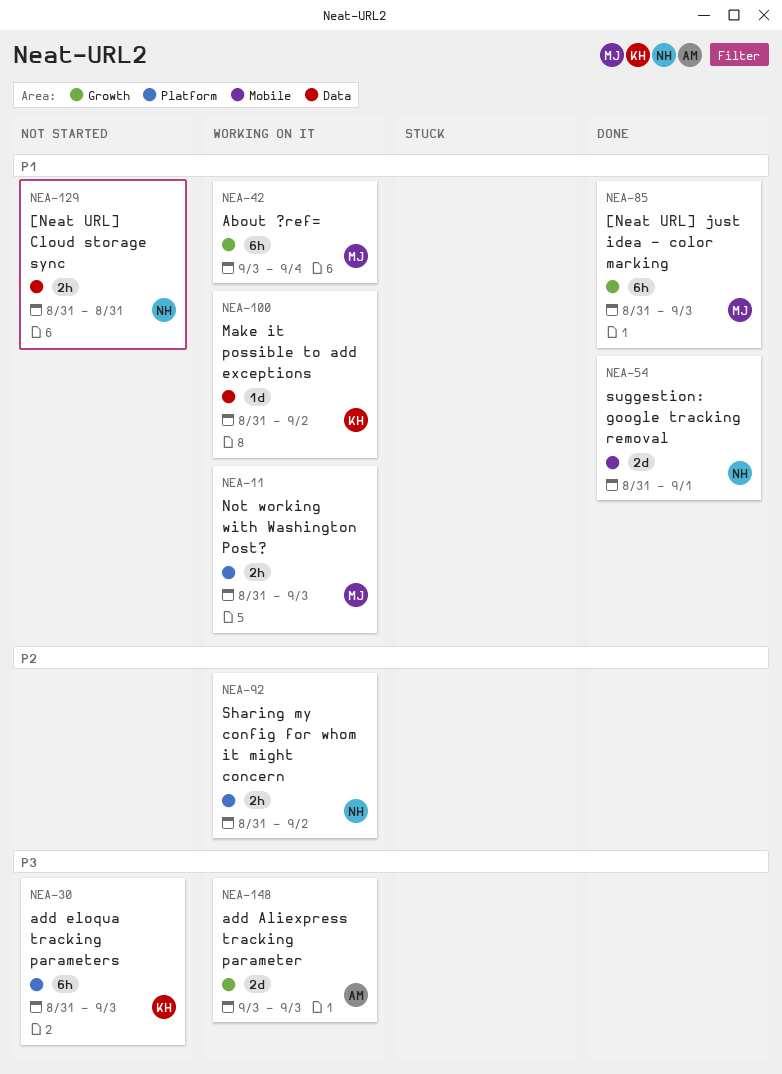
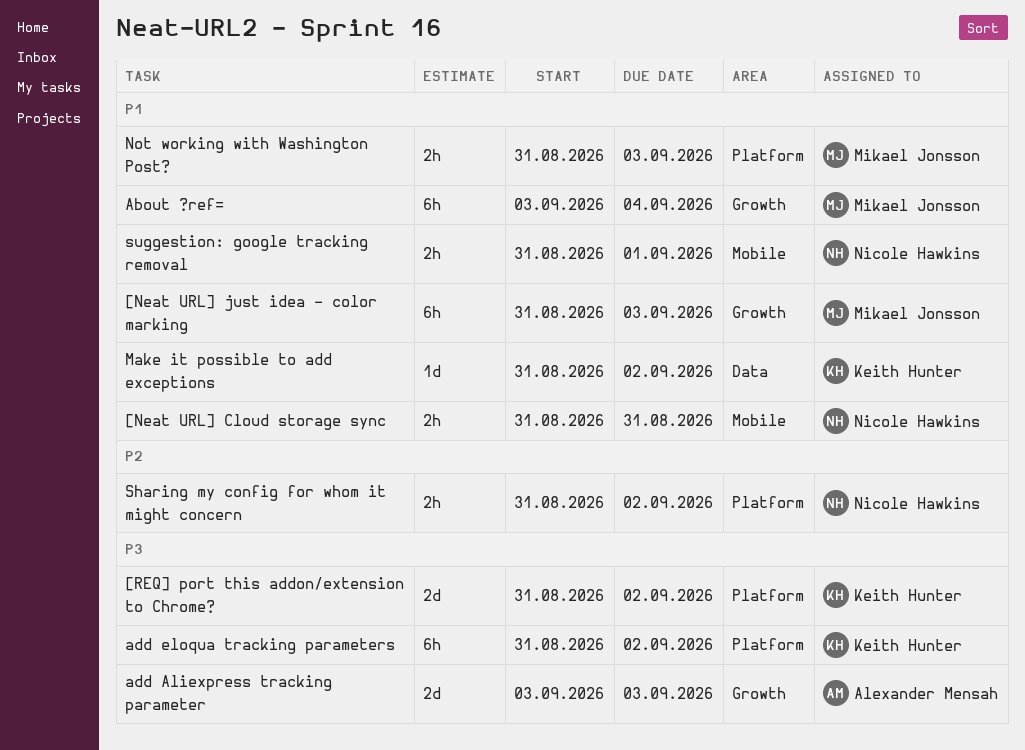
[Neat URL] Cloud storage sync, label: Data -> Mobile
[REQ] port this addon/extension to Chrome?: none -> present
add eloqua tracking parameters, due: Sep 3 -> Sep 2
suggestion: google tracking removal, estimate: 2d -> 2h

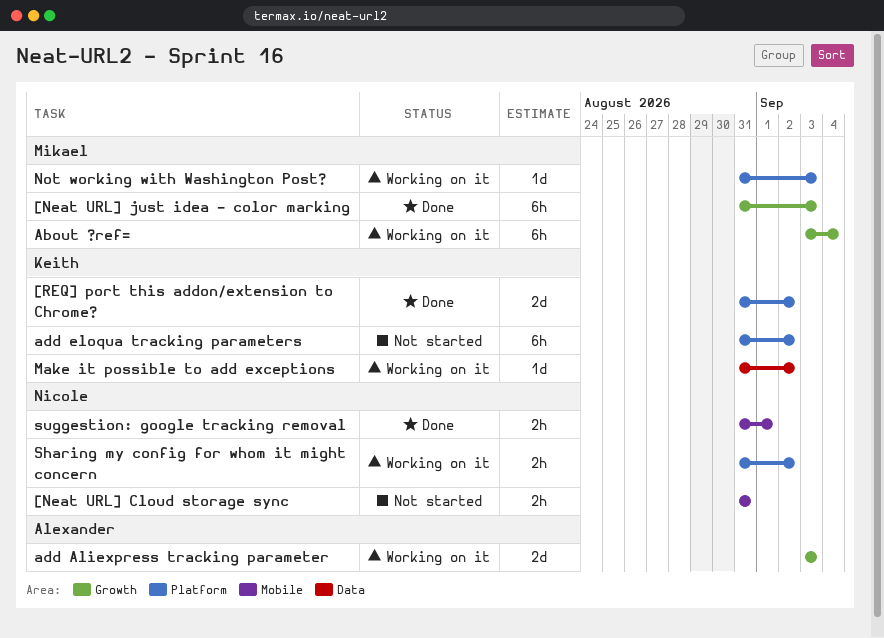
Not working with Washington Post?, estimate: 2h -> 1d

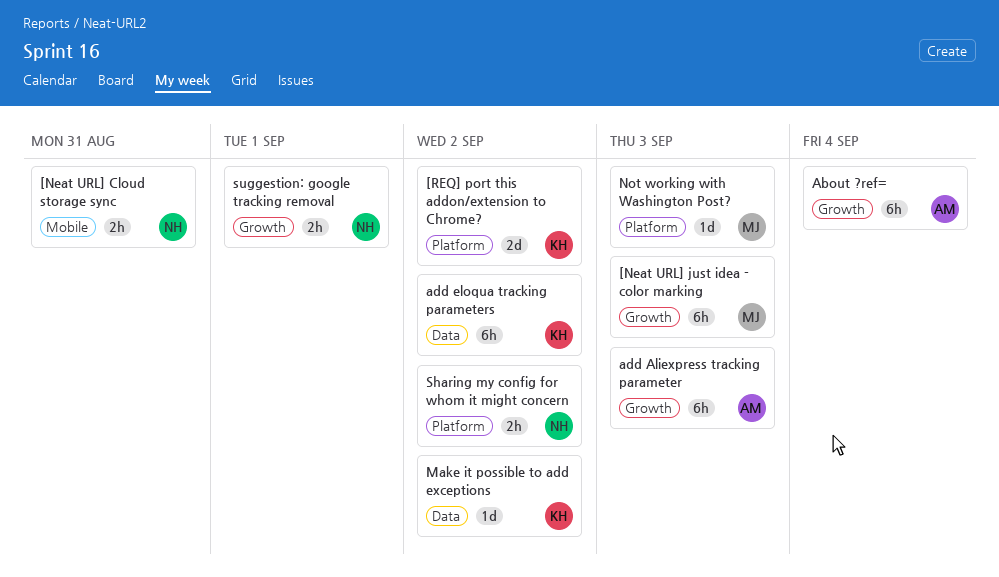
About ?ref=, owner: Mikael -> Alexander
add Aliexpress tracking parameter, estimate: 2d -> 6h
add eloqua tracking parameters, label: Platform -> Data
suggestion: google tracking removal, label: Mobile -> Growth

